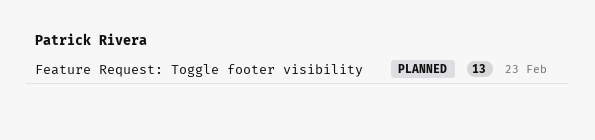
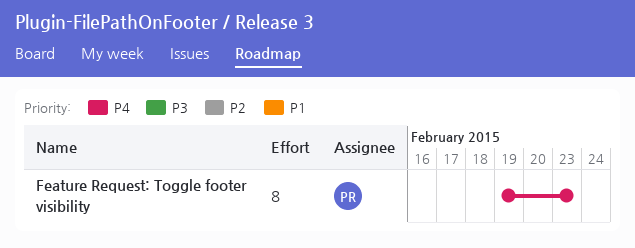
Feature Request: Toggle footer visibility, estimate: 13 -> 8

